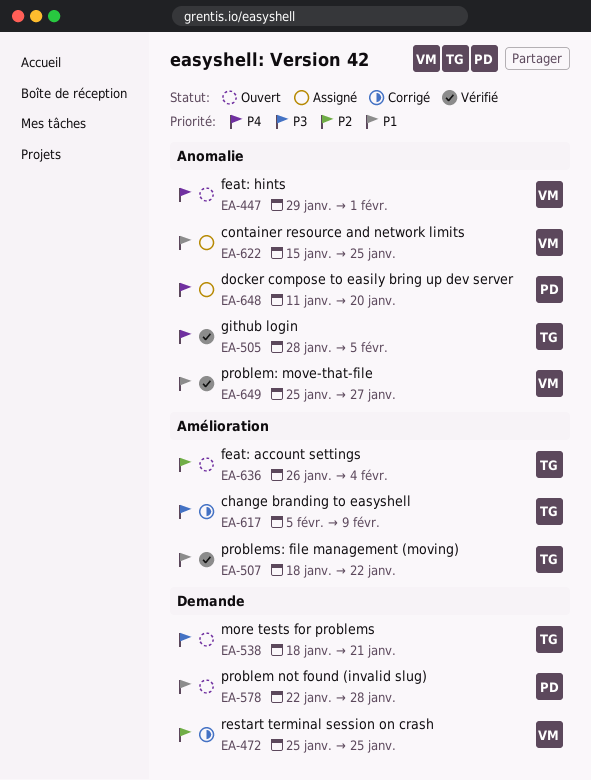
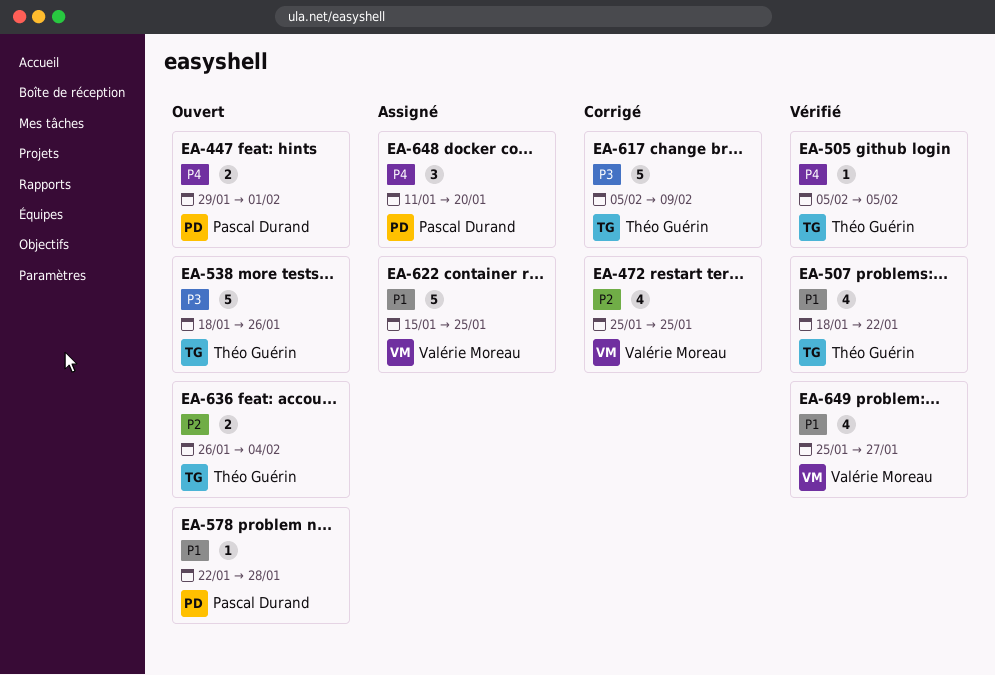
EA-447, owner: Valérie Moreau -> Pascal Durand
EA-505, start: Jan 28 -> Feb 5
EA-538, due: Jan 21 -> Jan 26

